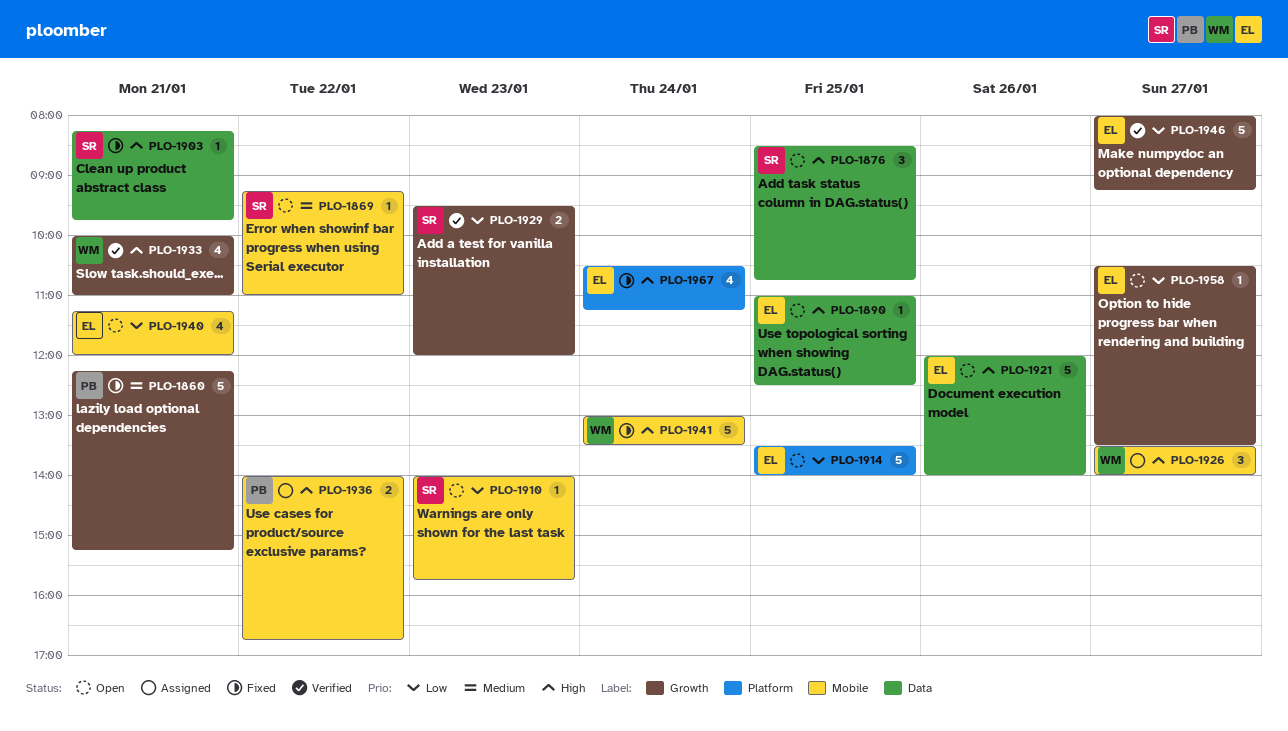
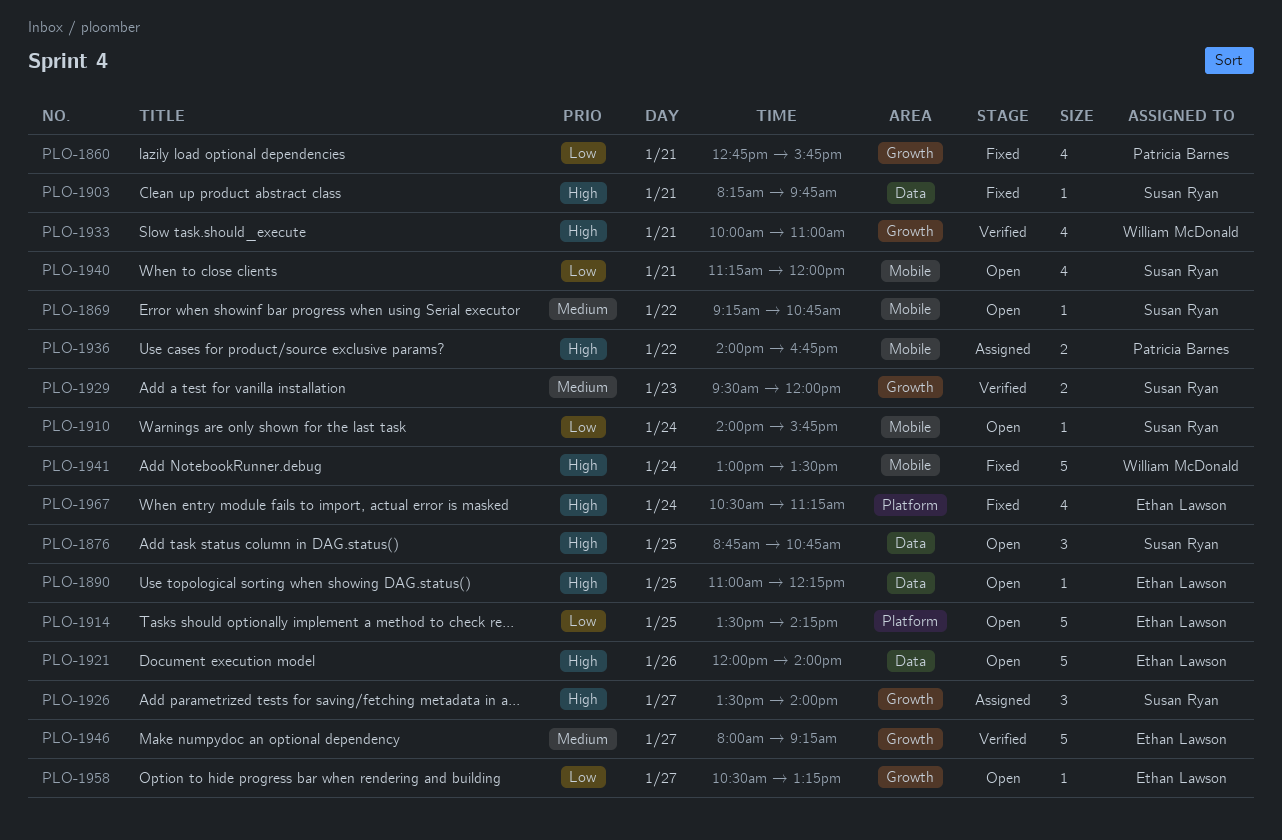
PLO-1860, priority: Medium -> Low
PLO-1860, estimate: 5 -> 4
PLO-1860, begins: 12:15 -> 12:45
PLO-1860, ends: 15:15 -> 15:45
PLO-1869, ends: 11:00 -> 10:45
PLO-1876, begins: 08:30 -> 08:45
PLO-1890, ends: 12:30 -> 12:15
PLO-1910, day: Jan 23 -> Jan 24
PLO-1914, ends: 14:00 -> 14:15
PLO-1926, owner: William McDonald -> Susan Ryan
PLO-1926, label: Mobile -> Growth
PLO-1929, priority: Low -> Medium
PLO-1940, owner: Ethan Lawson -> Susan Ryan
PLO-1946, priority: Low -> Medium
PLO-1958, ends: 13:30 -> 13:15

